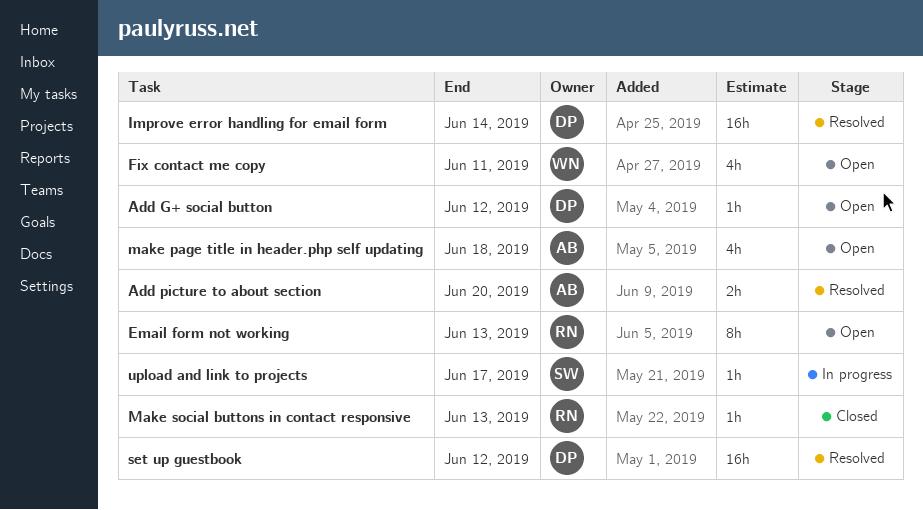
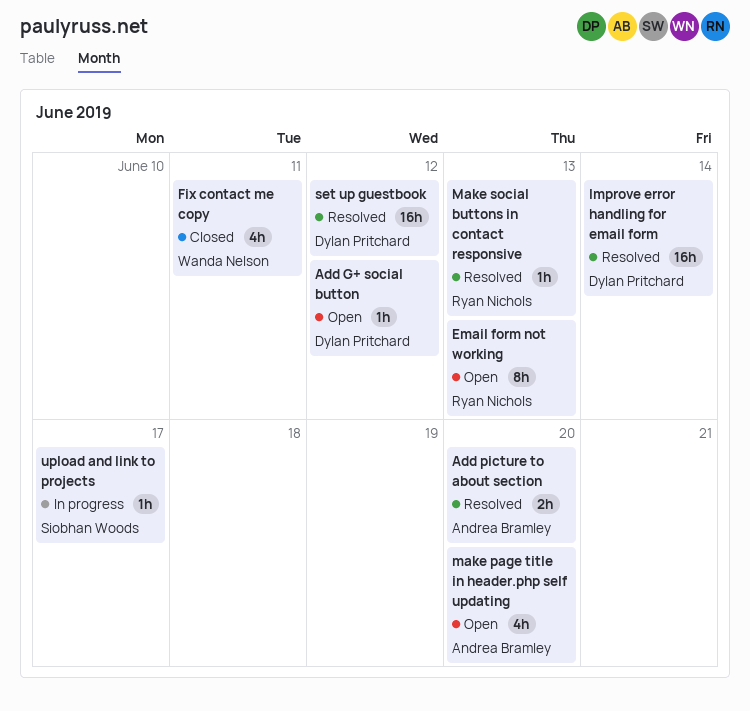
Fix contact me copy, status: Open -> Closed
make page title in header.php self updating, due: Jun 18 -> Jun 20
Make social buttons in contact responsive, status: Closed -> Resolved

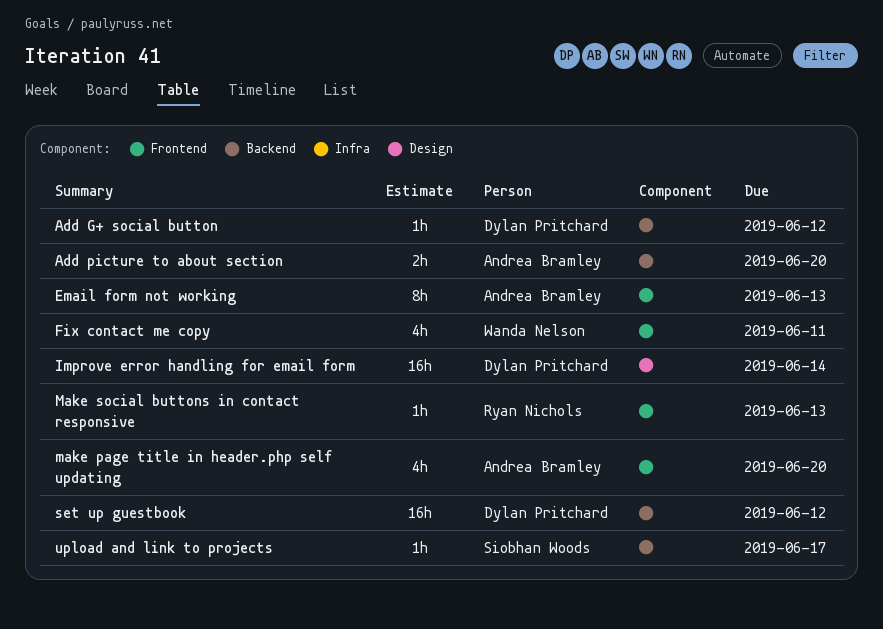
Email form not working, owner: Ryan Nichols -> Andrea Bramley

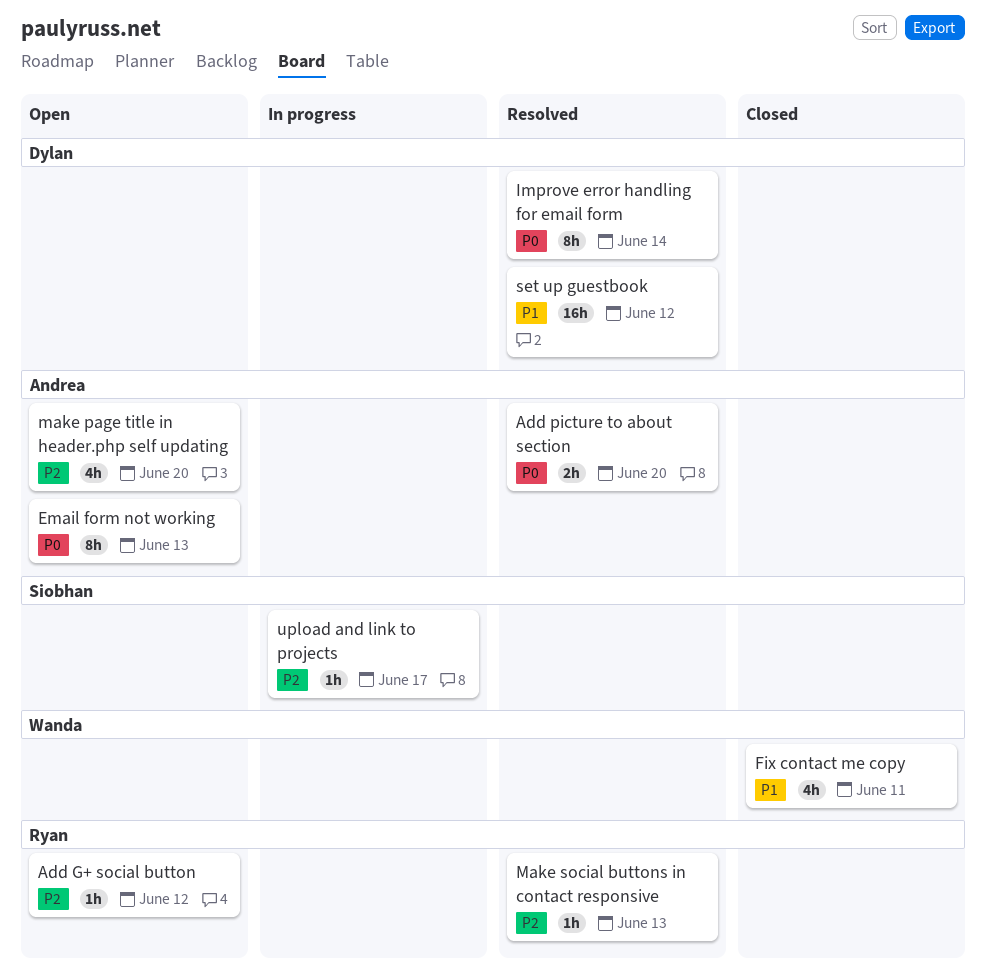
Add G+ social button, owner: Dylan Pritchard -> Ryan Nichols
Improve error handling for email form, estimate: 16h -> 8h

